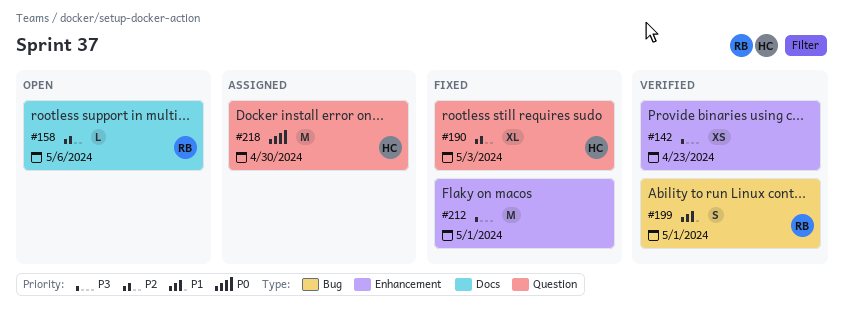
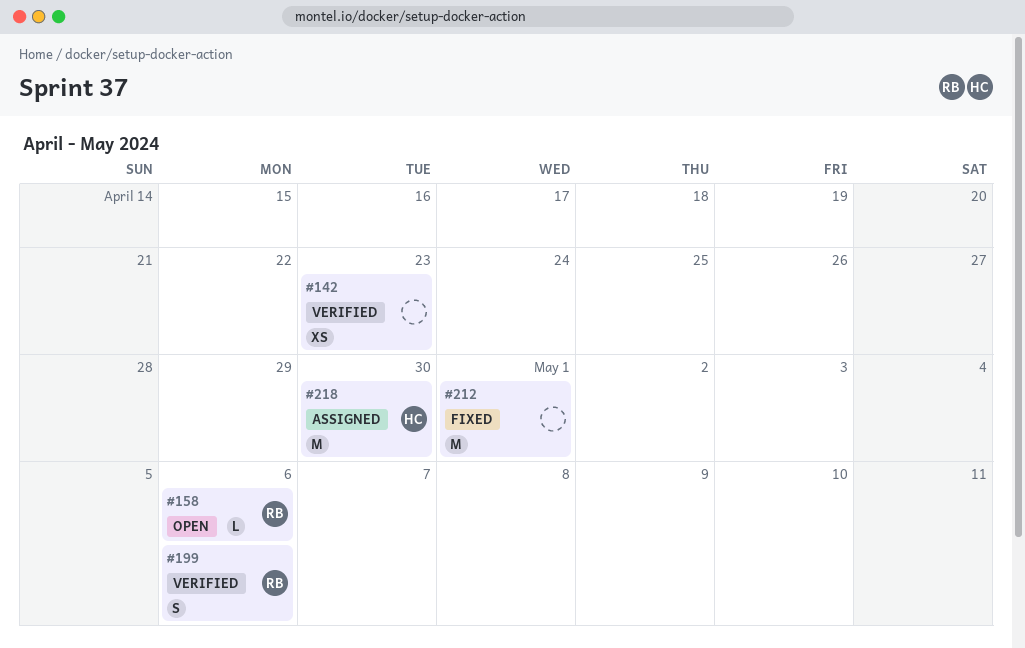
#190: present -> none
#199, due: May 1 -> May 6

